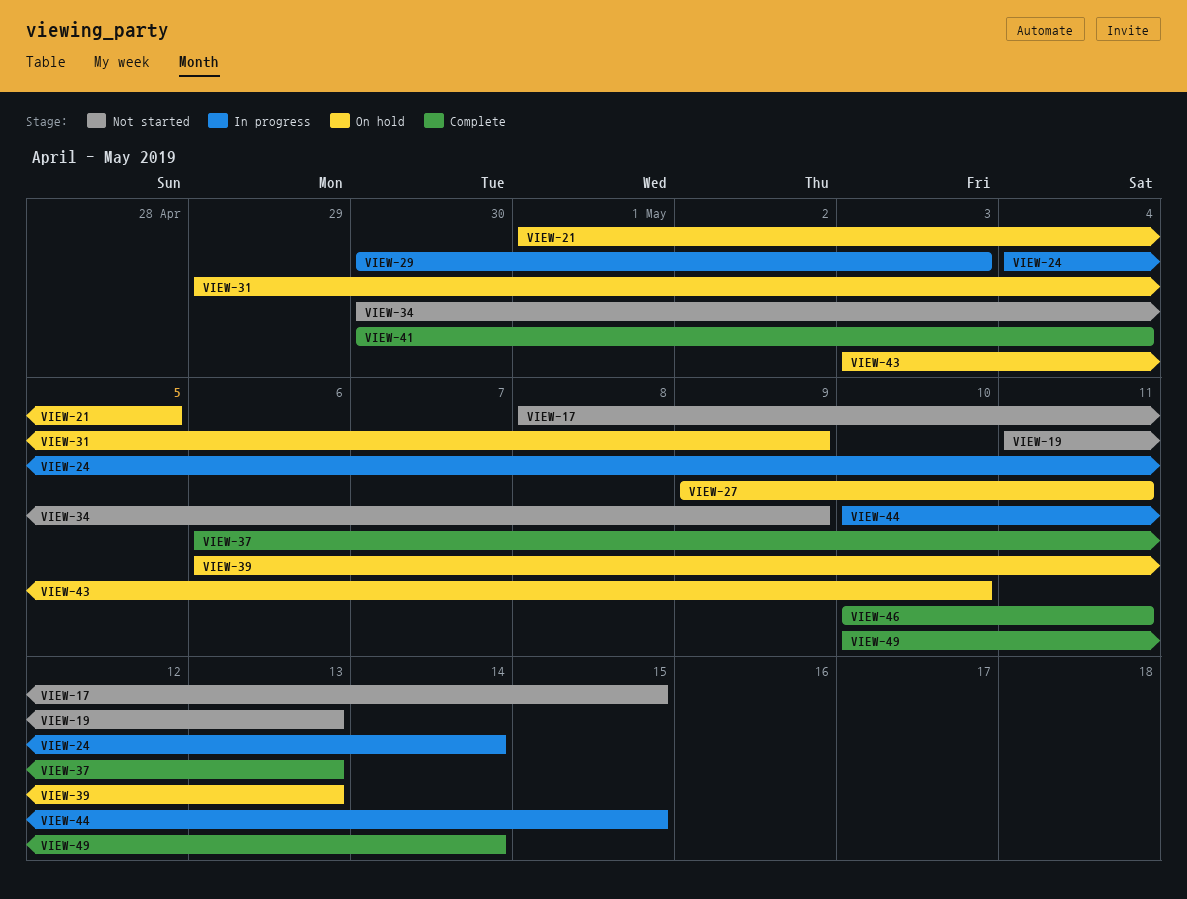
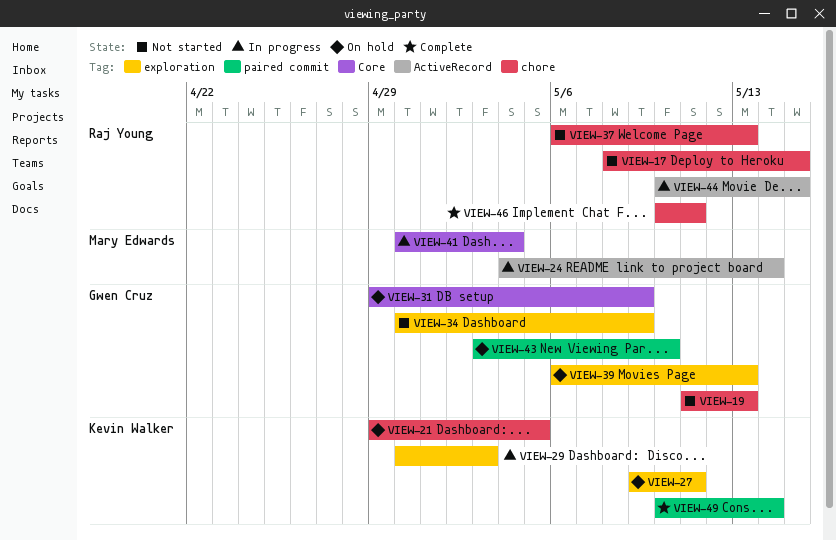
VIEW-21, start: May 1 -> Apr 29
VIEW-37, status: Complete -> Not started
VIEW-41, status: Complete -> In progress

